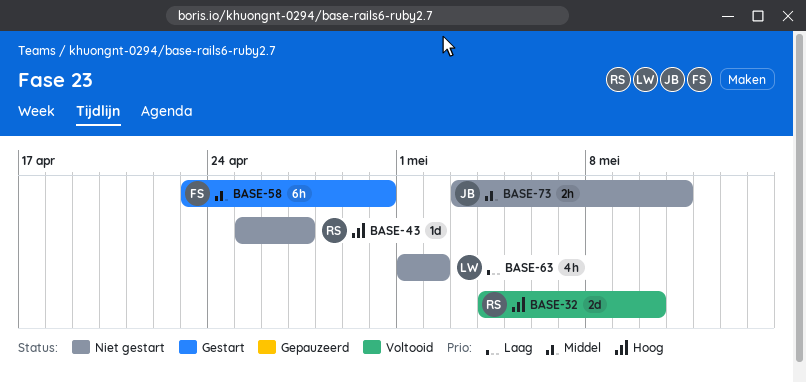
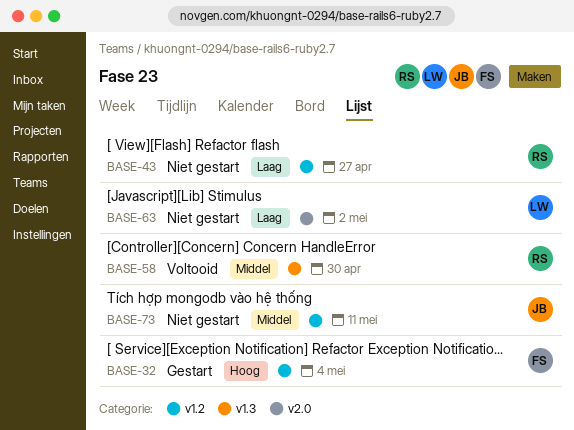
BASE-32, status: Voltooid -> Gestart
BASE-32, owner: RS -> FS
BASE-32, due: May 10 -> May 4
BASE-43, priority: Hoog -> Laag
BASE-58, status: Gestart -> Voltooid
BASE-58, owner: FS -> RS

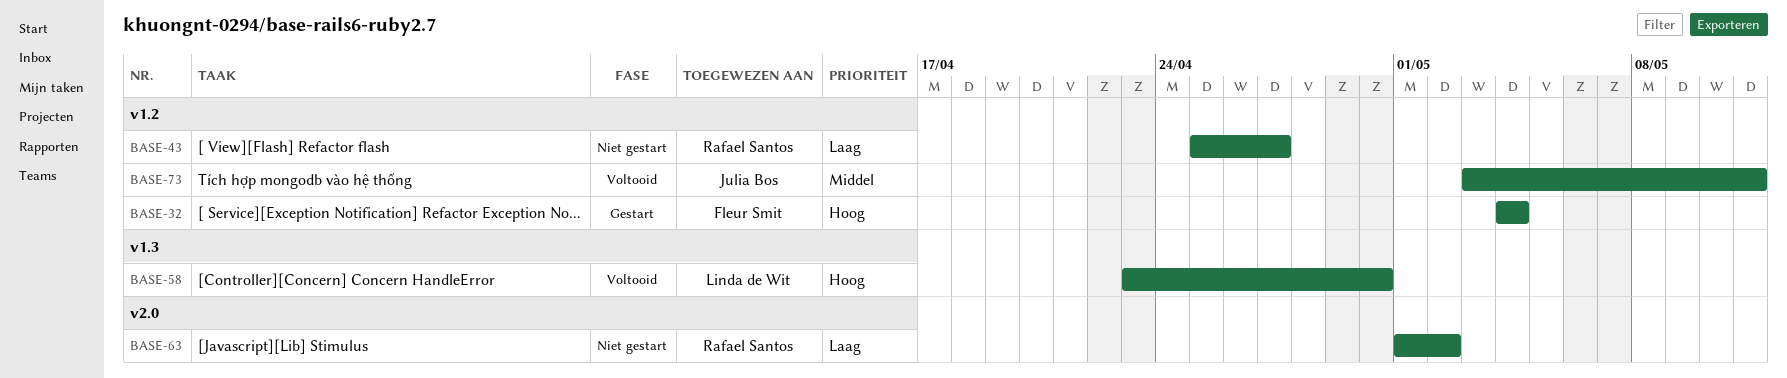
BASE-58, owner: Rafael Santos -> Linda de Wit
BASE-58, priority: Middel -> Hoog
BASE-63, owner: Linda de Wit -> Rafael Santos
BASE-73, status: Niet gestart -> Voltooid

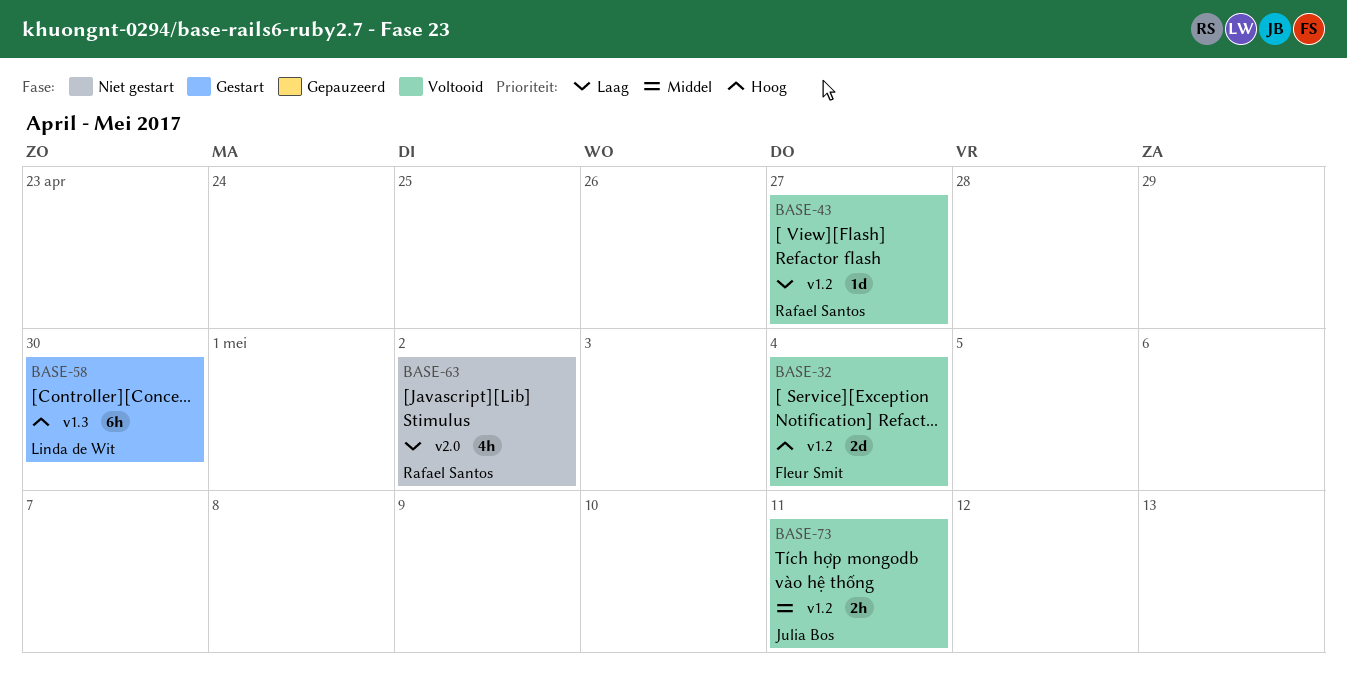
BASE-32, status: Gestart -> Voltooid
BASE-43, status: Niet gestart -> Voltooid
BASE-58, status: Voltooid -> Gestart

